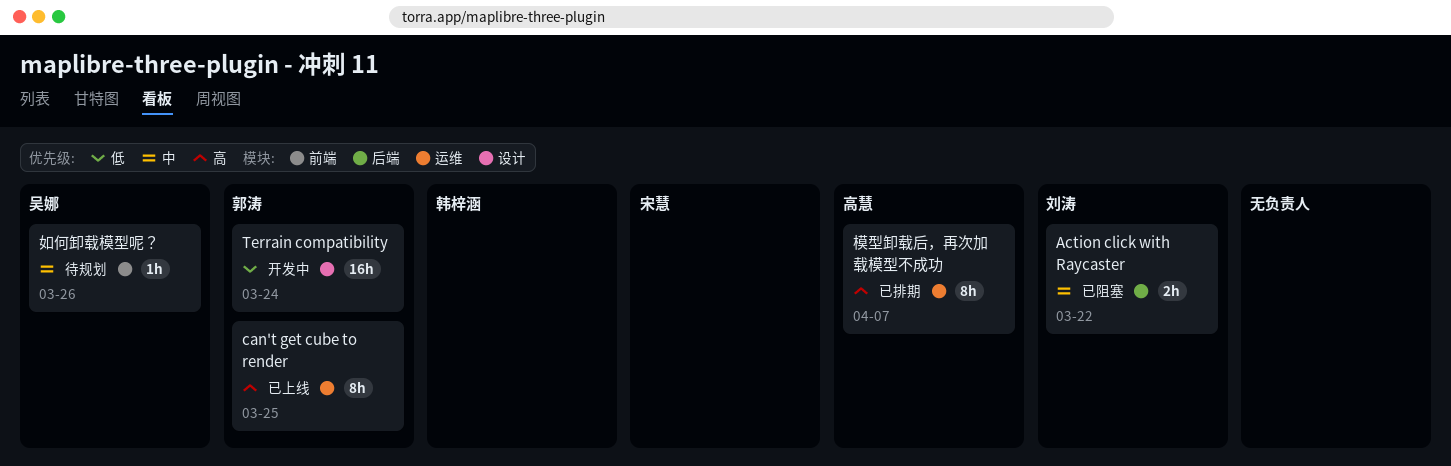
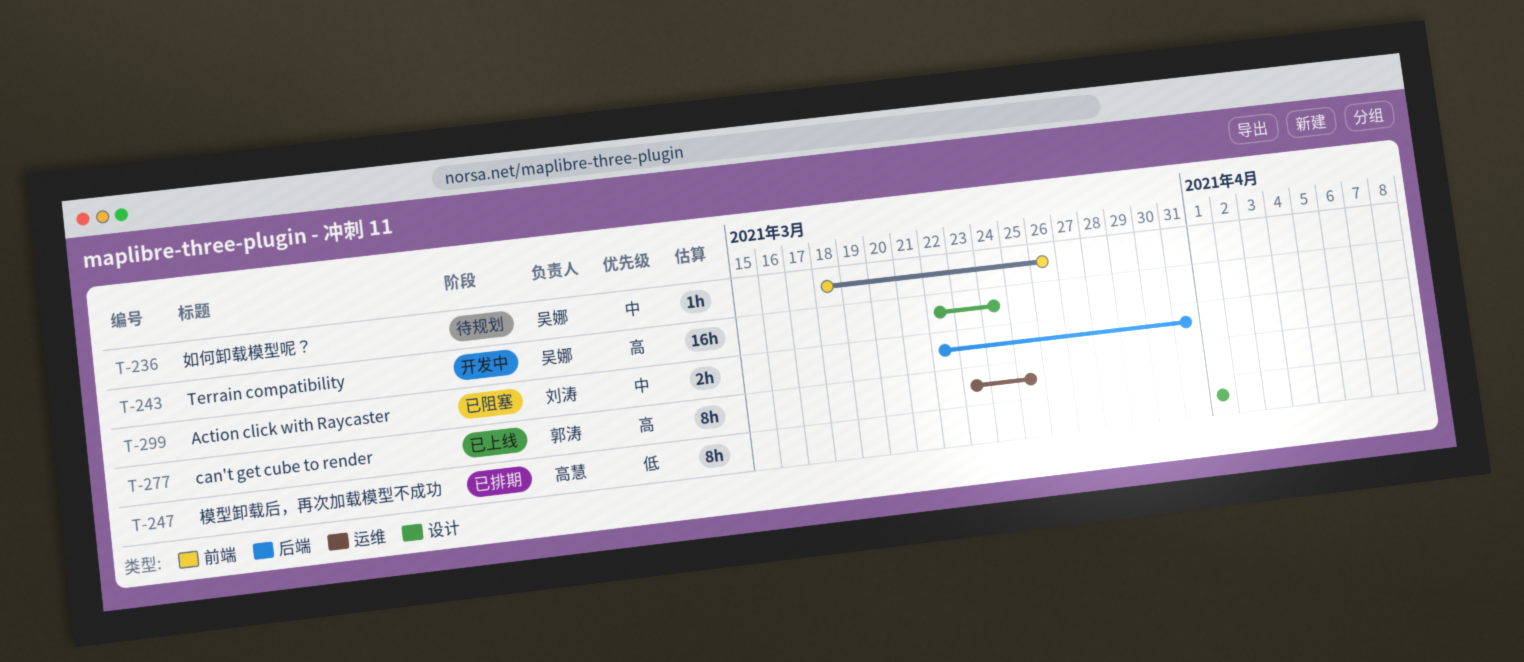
Action click with Raycaster, due: Mar 22 -> Mar 31
Terrain compatibility, owner: 郭涛 -> 吴娜
Terrain compatibility, priority: 低 -> 高
模型卸载后，再次加载模型不成功, priority: 高 -> 低
模型卸载后，再次加载模型不成功, label: 运维 -> 设计
模型卸载后，再次加载模型不成功, due: Apr 7 -> Apr 1

